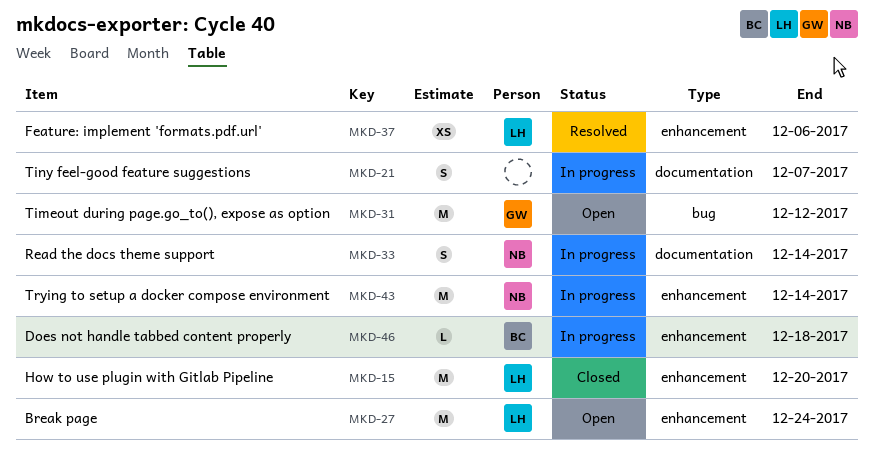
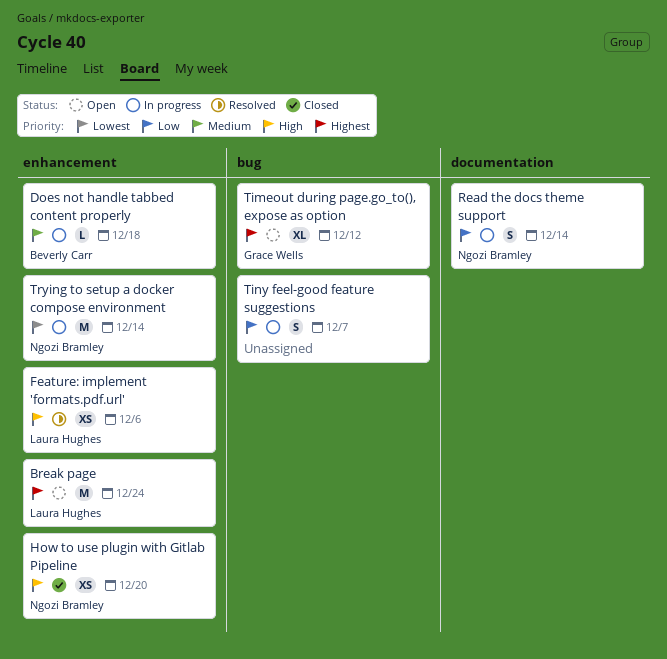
How to use plugin with Gitlab Pipeline, owner: Laura Hughes -> Ngozi Bramley
How to use plugin with Gitlab Pipeline, estimate: M -> XS
Timeout during page.go_to(), expose as option, estimate: M -> XL
Tiny feel-good feature suggestions, label: documentation -> bug

